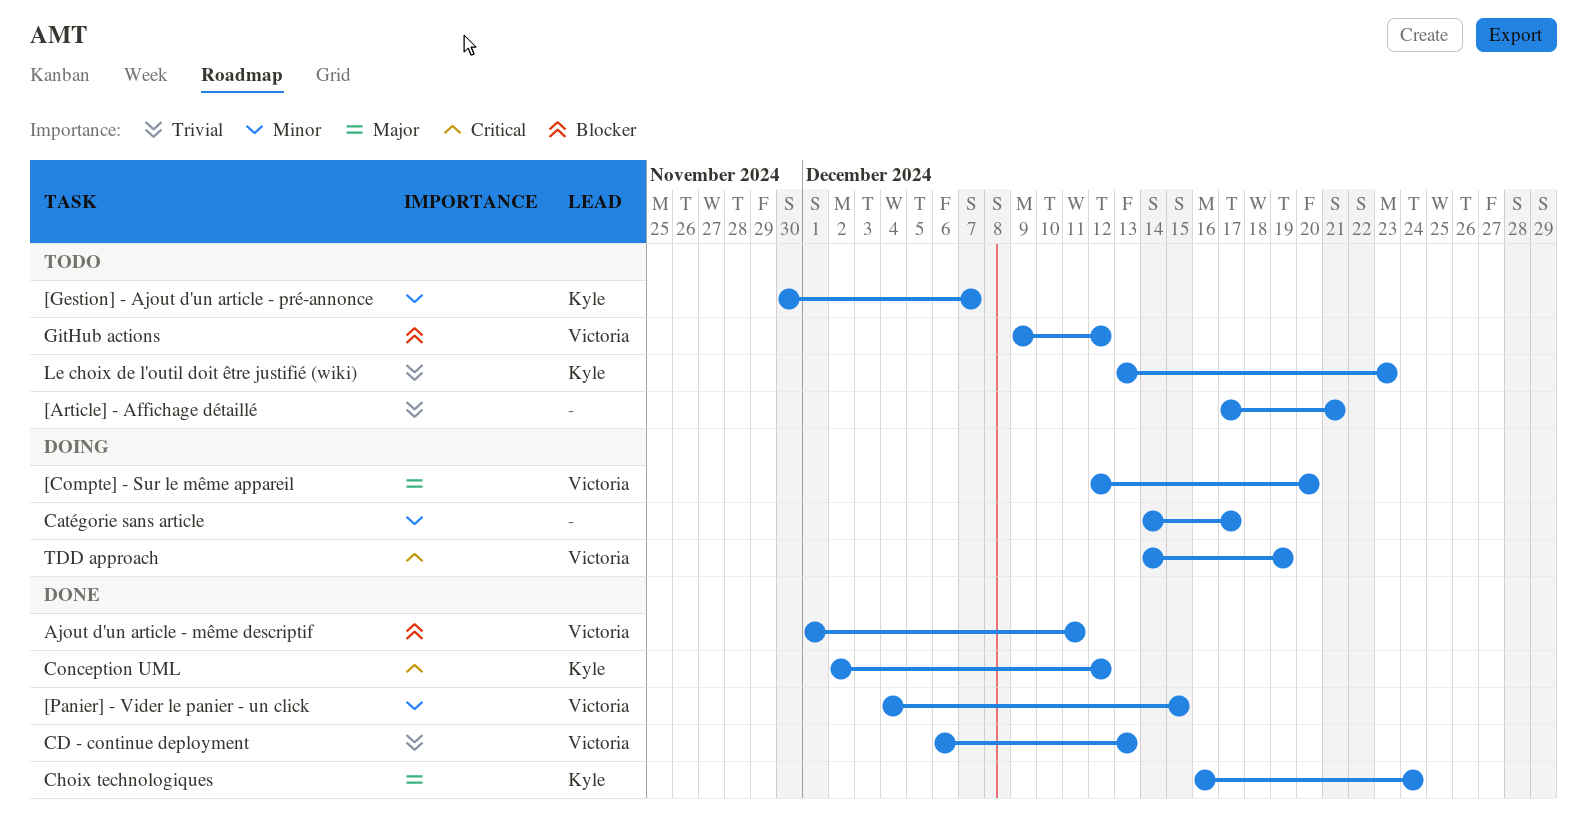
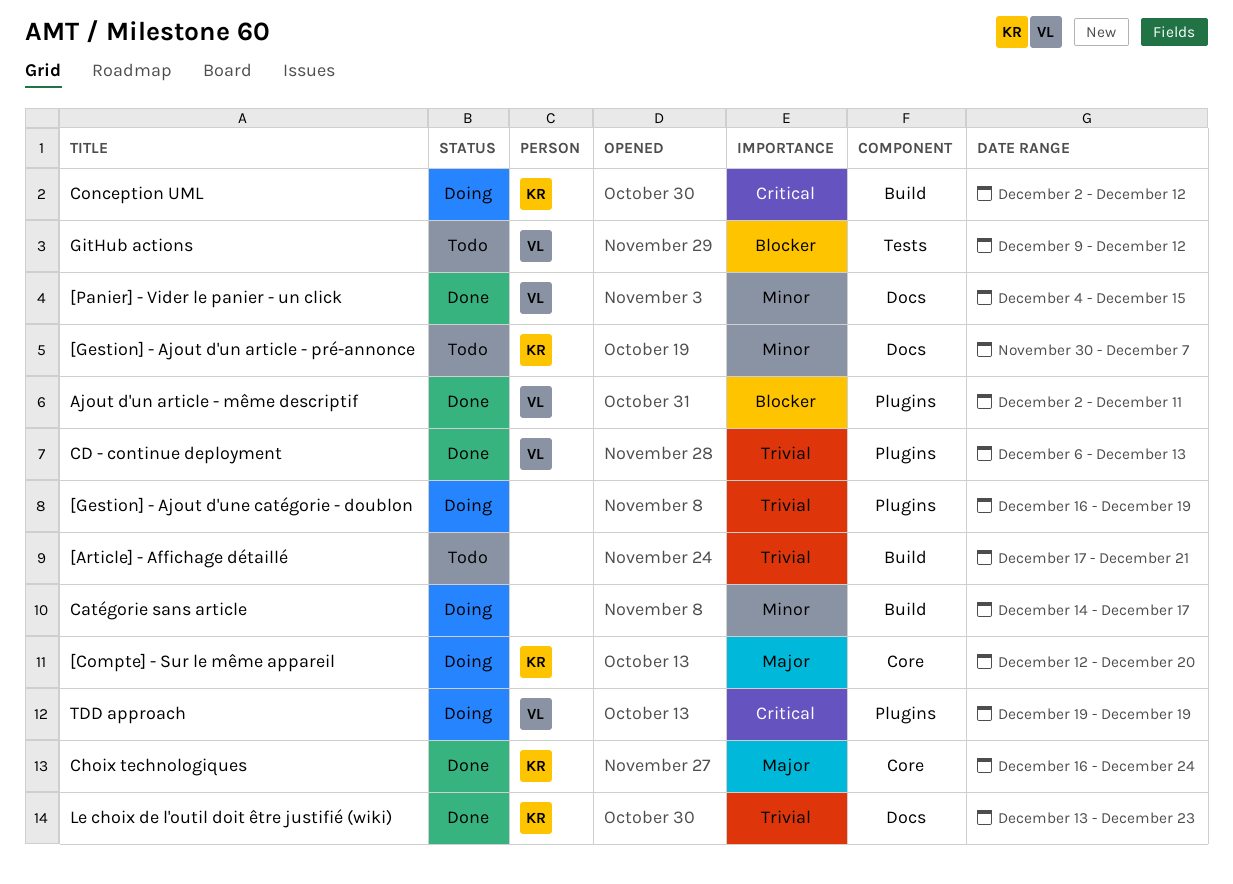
[Compte] - Sur le même appareil, owner: Victoria -> Kyle
[Gestion] - Ajout d'une catégorie - doublon: none -> present
Ajout d'un article - même descriptif, start: Dec 1 -> Dec 2
Conception UML, status: Done -> Doing
Le choix de l'outil doit être justifié (wiki), status: Todo -> Done
TDD approach, start: Dec 14 -> Dec 19

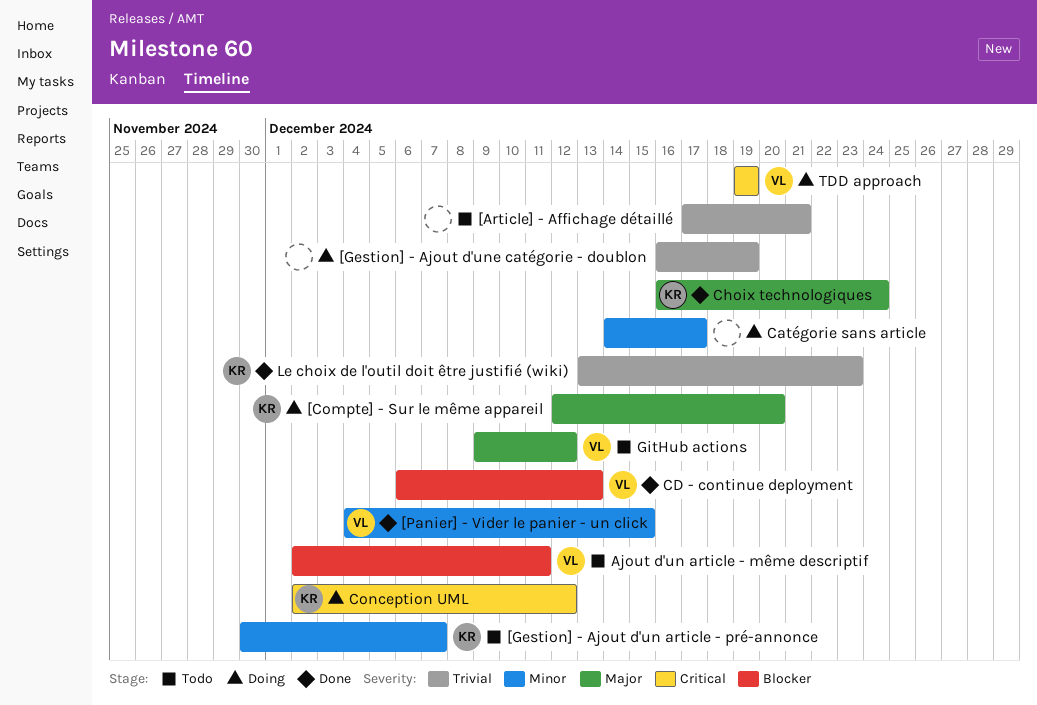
Ajout d'un article - même descriptif, status: Done -> Todo
CD - continue deployment, priority: Trivial -> Blocker
GitHub actions, priority: Blocker -> Major

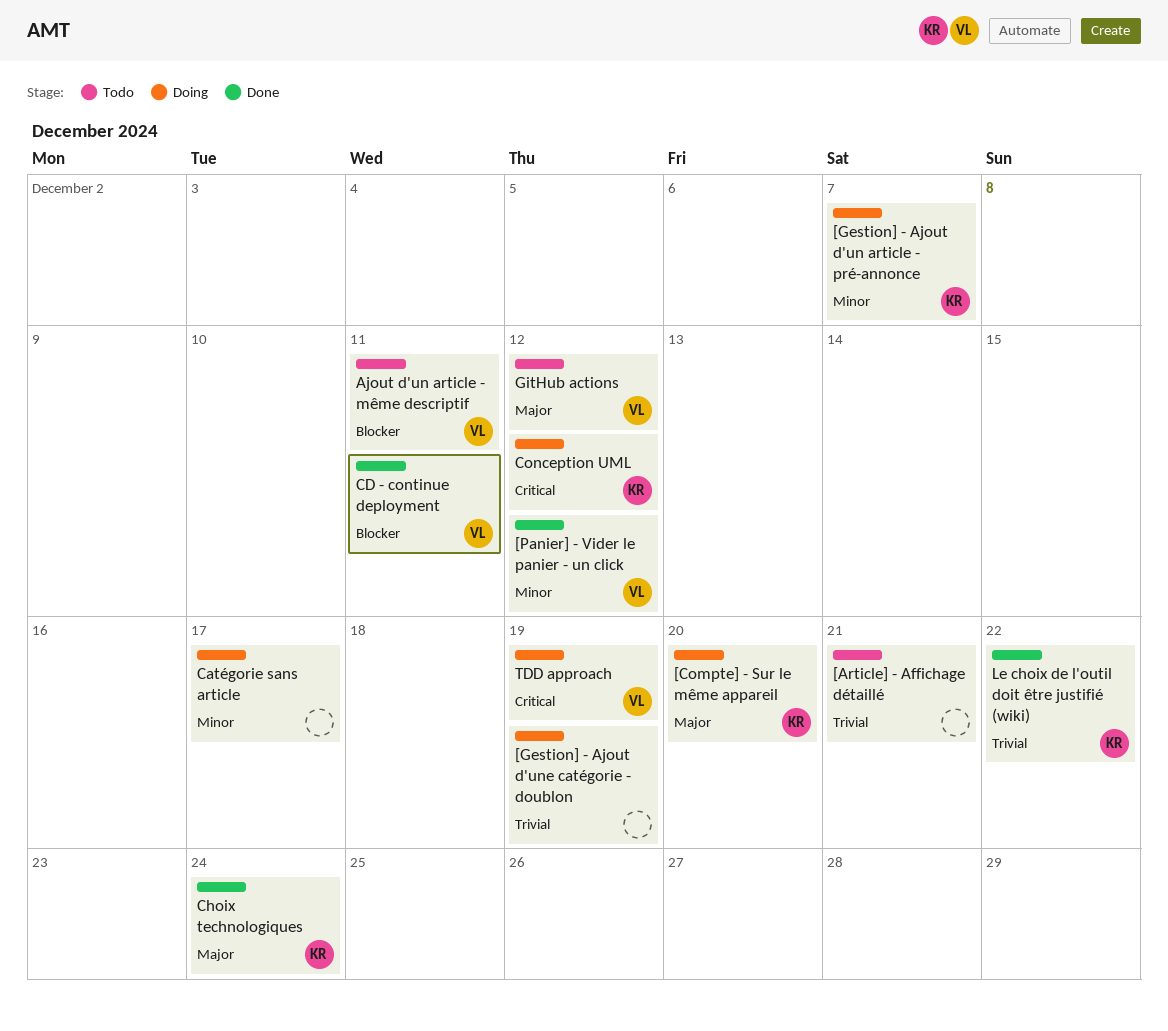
[Gestion] - Ajout d'un article - pré-annonce, status: Todo -> Doing
[Panier] - Vider le panier - un click, due: Dec 15 -> Dec 12
CD - continue deployment, due: Dec 13 -> Dec 11
Le choix de l'outil doit être justifié (wiki), due: Dec 23 -> Dec 22

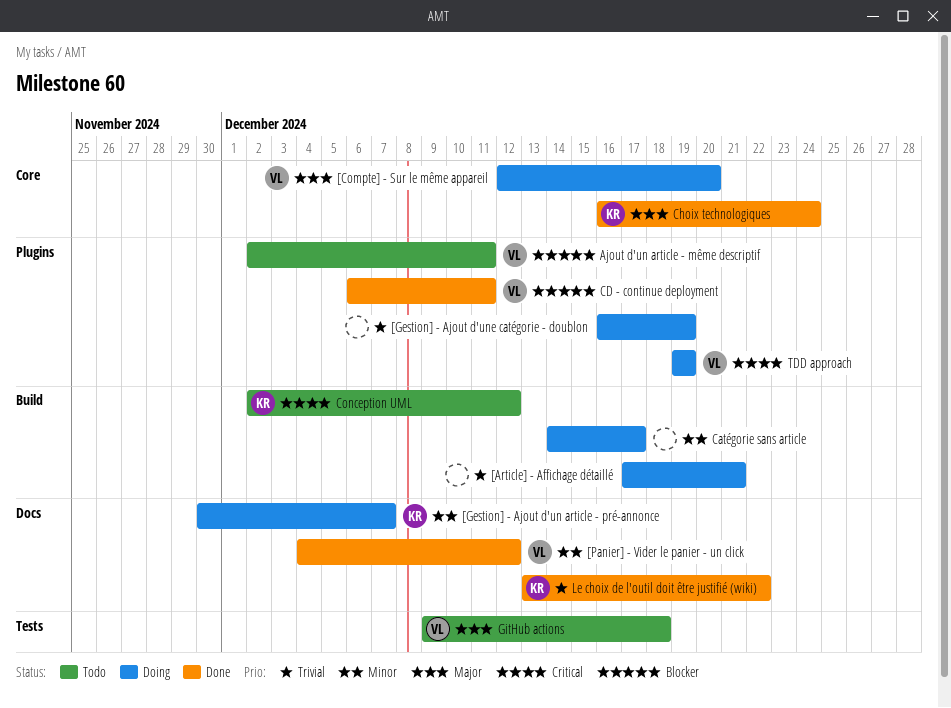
[Article] - Affichage détaillé, status: Todo -> Doing
[Compte] - Sur le même appareil, owner: KR -> VL
Conception UML, status: Doing -> Todo
GitHub actions, due: Dec 12 -> Dec 18

